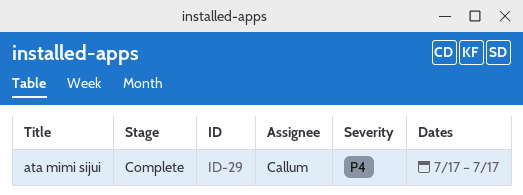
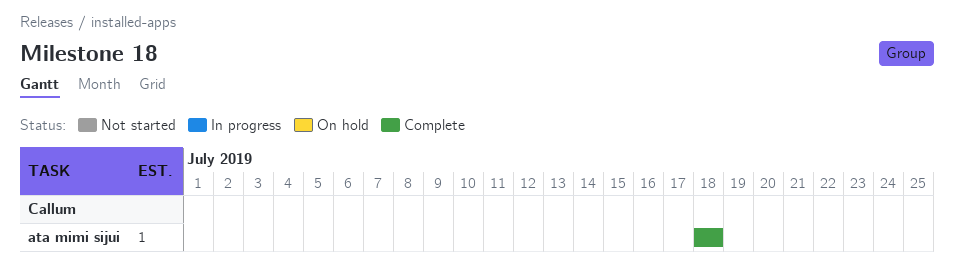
ata mimi sijui, start: Jul 17 -> Jul 18
ata mimi sijui, due: Jul 17 -> Jul 18

